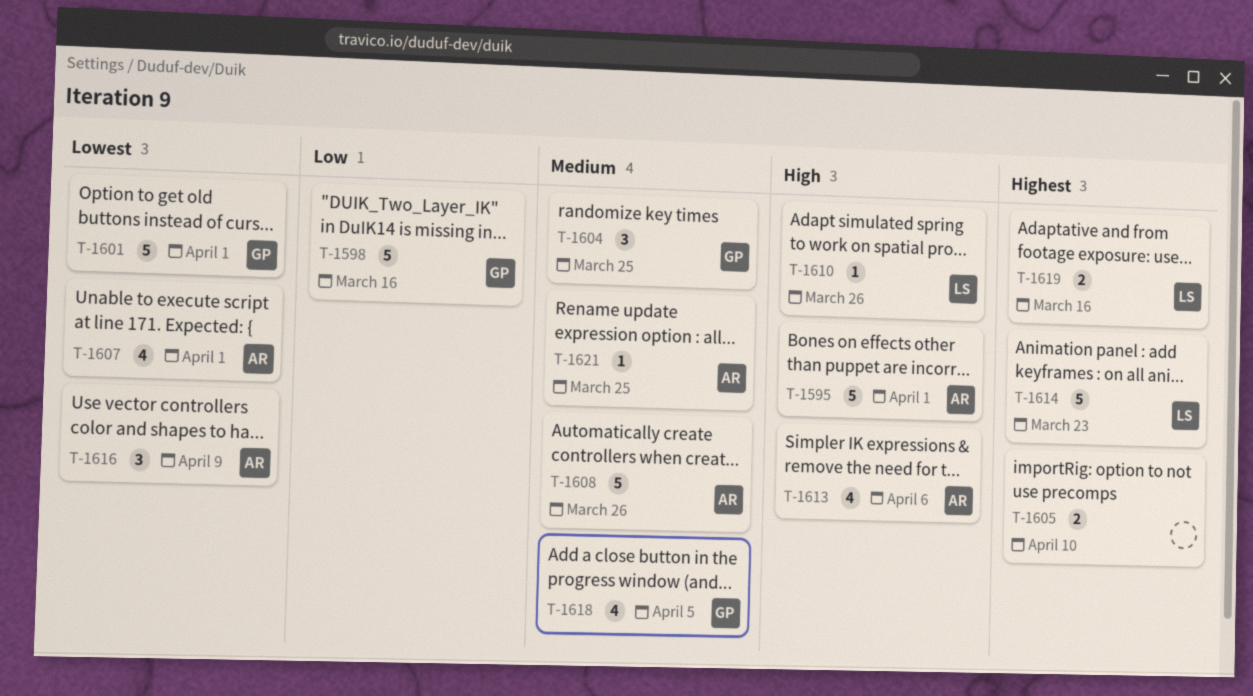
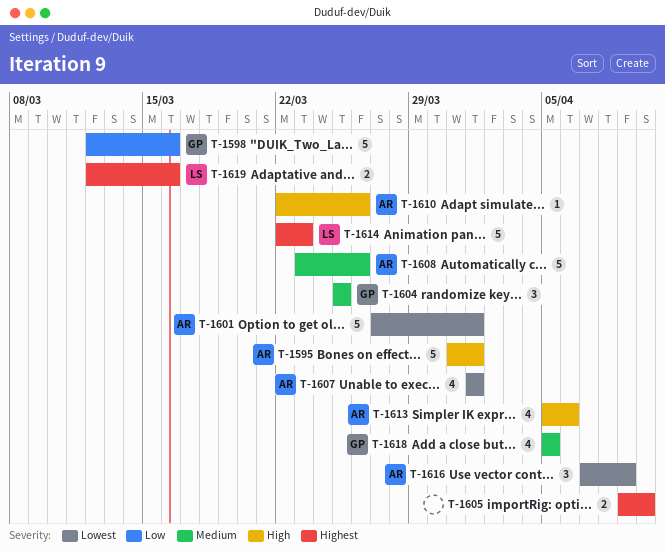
T-1601, owner: GP -> AR
T-1610, owner: LS -> AR
T-1621: present -> none

